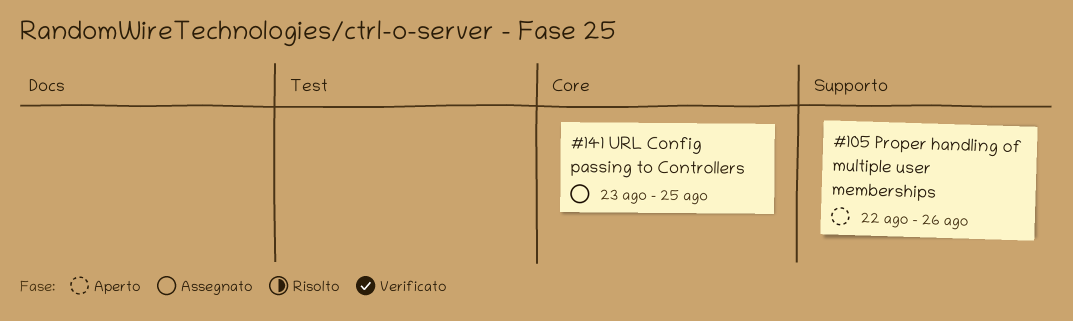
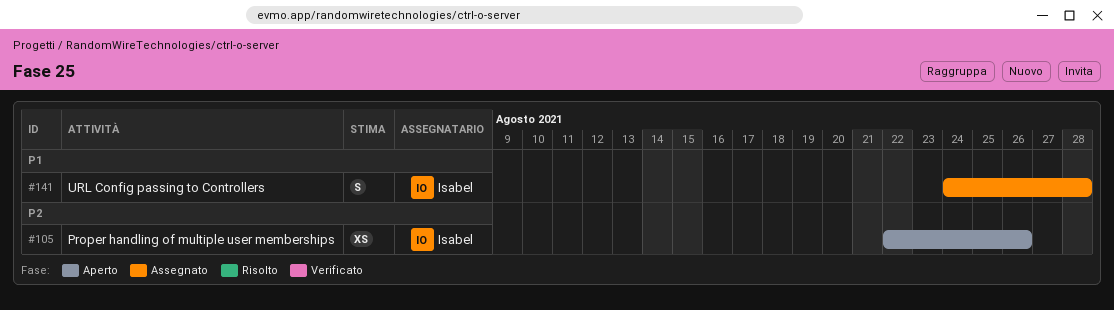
#141, start: Aug 23 -> Aug 24
#141, due: Aug 25 -> Aug 28

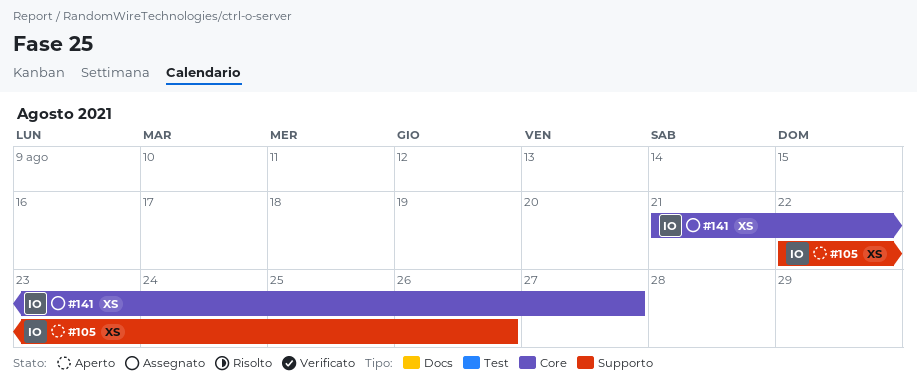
#141, estimate: S -> XS
#141, start: Aug 24 -> Aug 21
#141, due: Aug 28 -> Aug 27

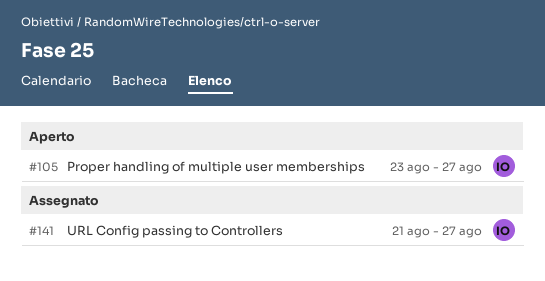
#105, start: Aug 22 -> Aug 23
#105, due: Aug 26 -> Aug 27

